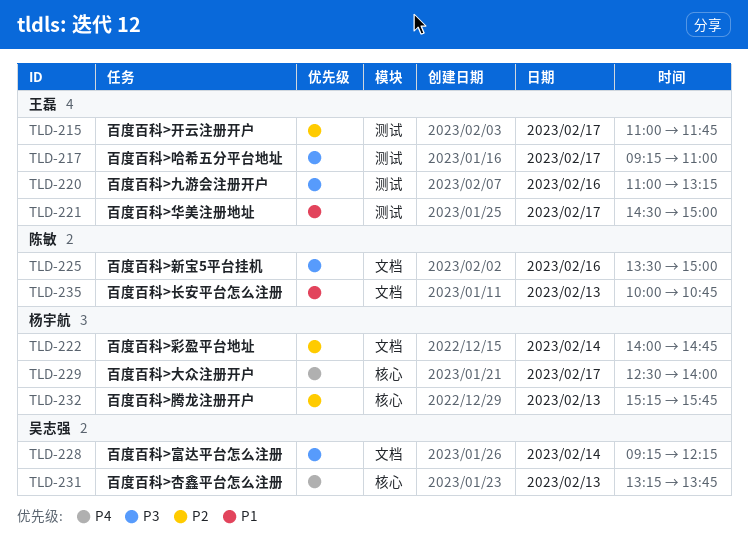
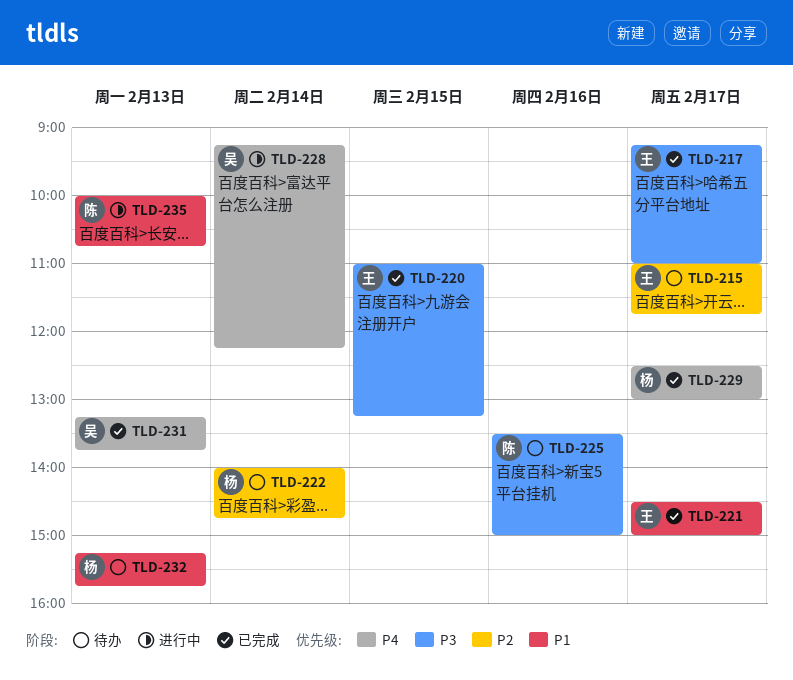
TLD-220, day: Feb 16 -> Feb 15
TLD-228, priority: P3 -> P4
TLD-229, ends: 14:00 -> 13:00
TLD-232, priority: P2 -> P1

